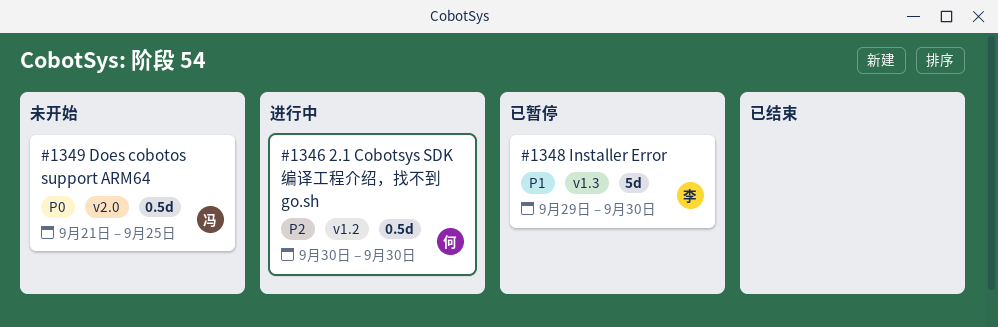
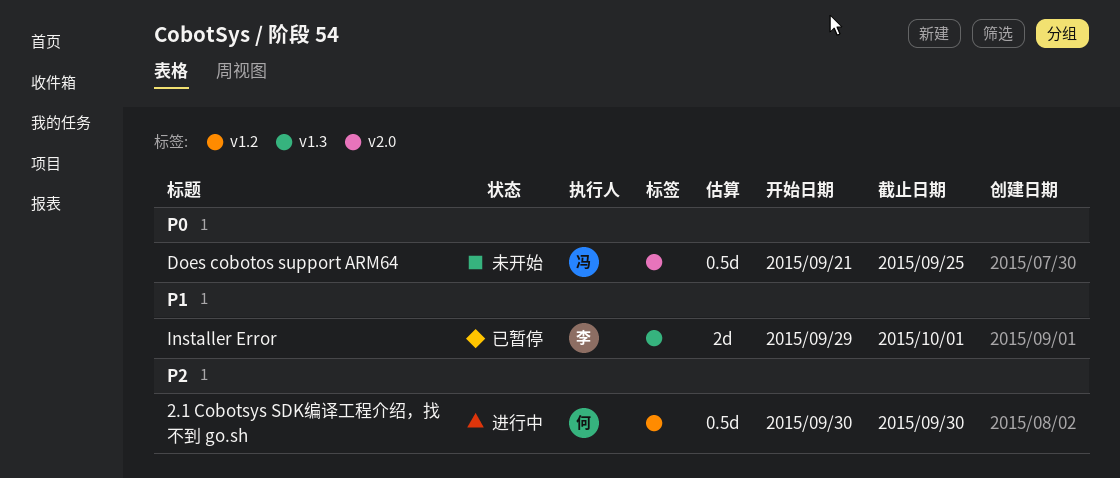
Installer Error, estimate: 5d -> 2d
Installer Error, due: Sep 30 -> Oct 1

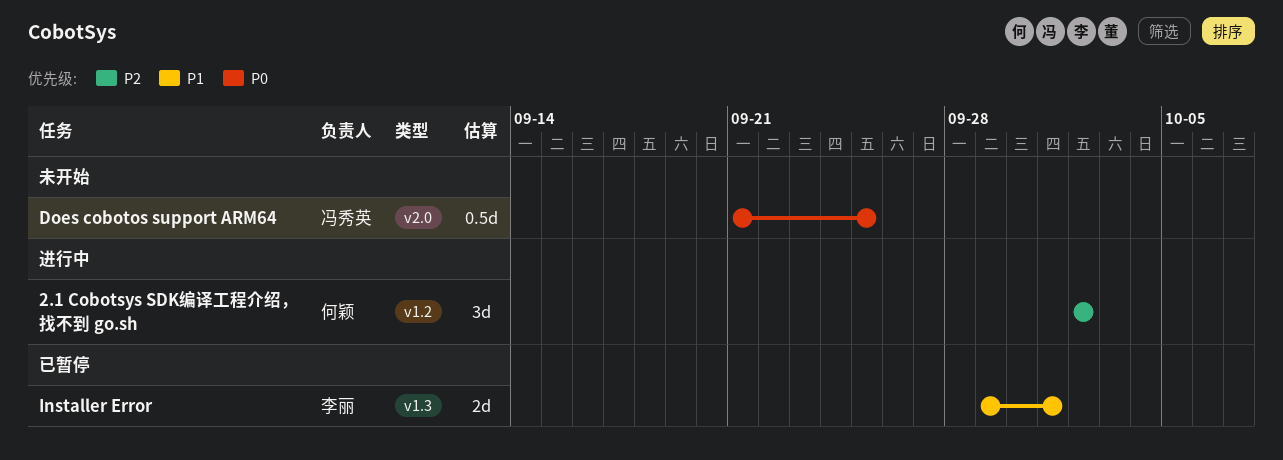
2.1 Cobotsys SDK编译工程介绍，找不到 go.sh, estimate: 0.5d -> 3d
2.1 Cobotsys SDK编译工程介绍，找不到 go.sh, start: Sep 30 -> Oct 2
2.1 Cobotsys SDK编译工程介绍，找不到 go.sh, due: Sep 30 -> Oct 2

